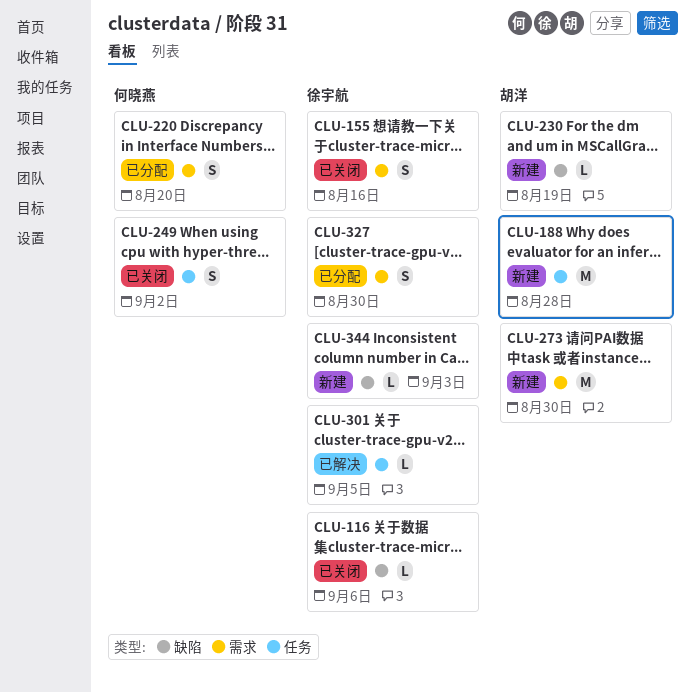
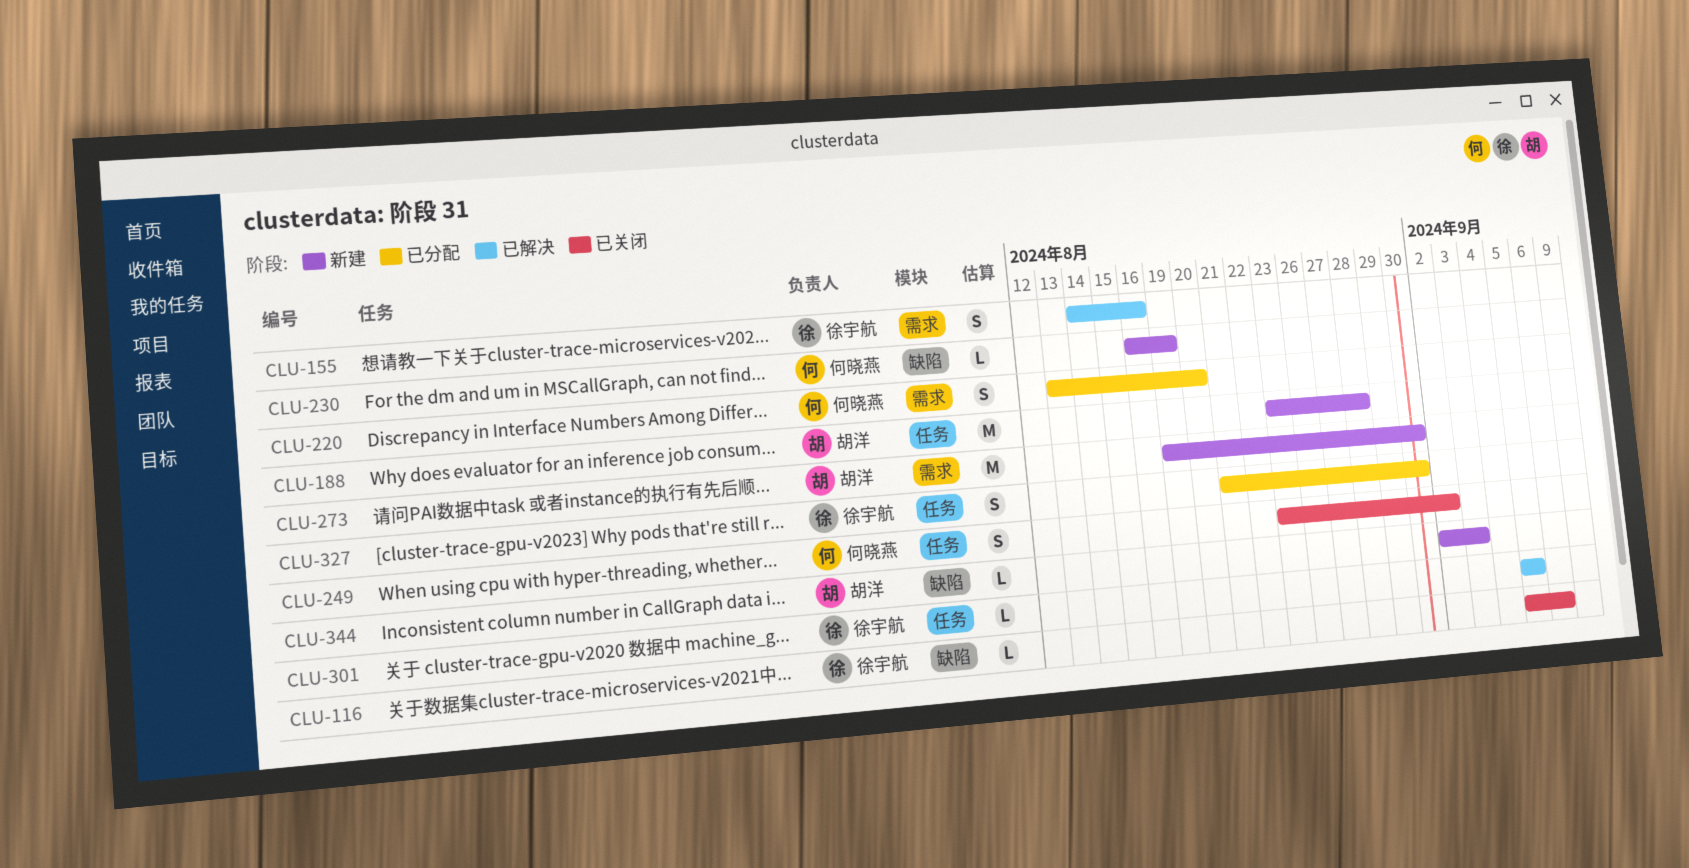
CLU-155, status: 已关闭 -> 已解决
CLU-230, owner: 胡洋 -> 何晓燕
CLU-327, label: 需求 -> 任务
CLU-344, owner: 徐宇航 -> 胡洋

